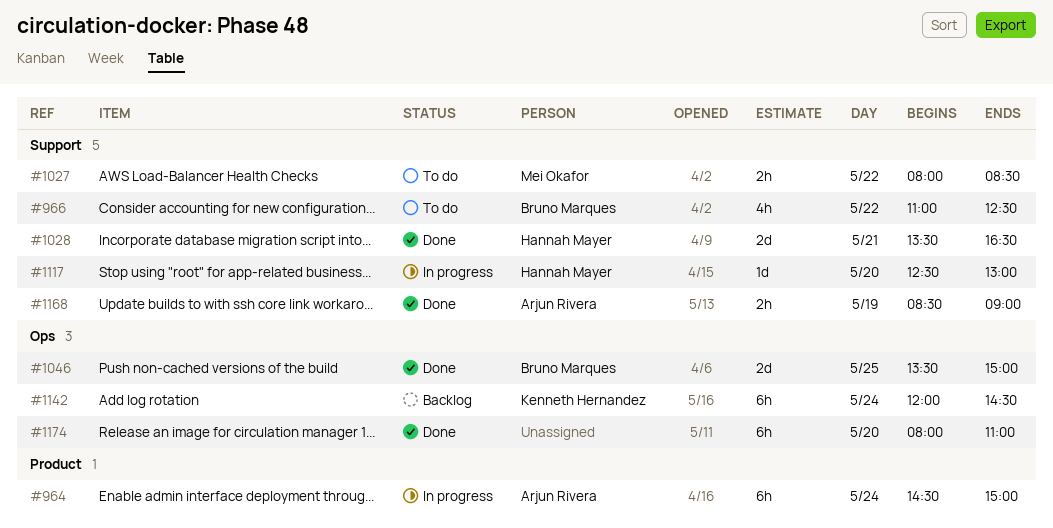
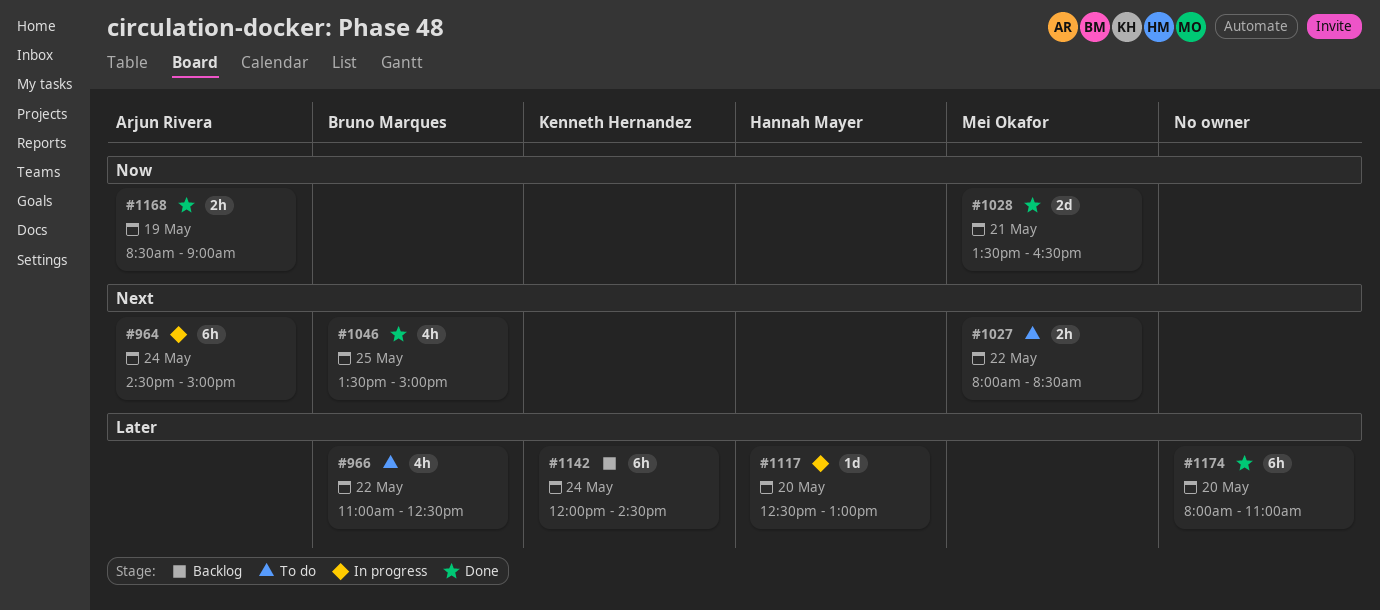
#1028, owner: Hannah Mayer -> Mei Okafor
#1046, estimate: 2d -> 4h

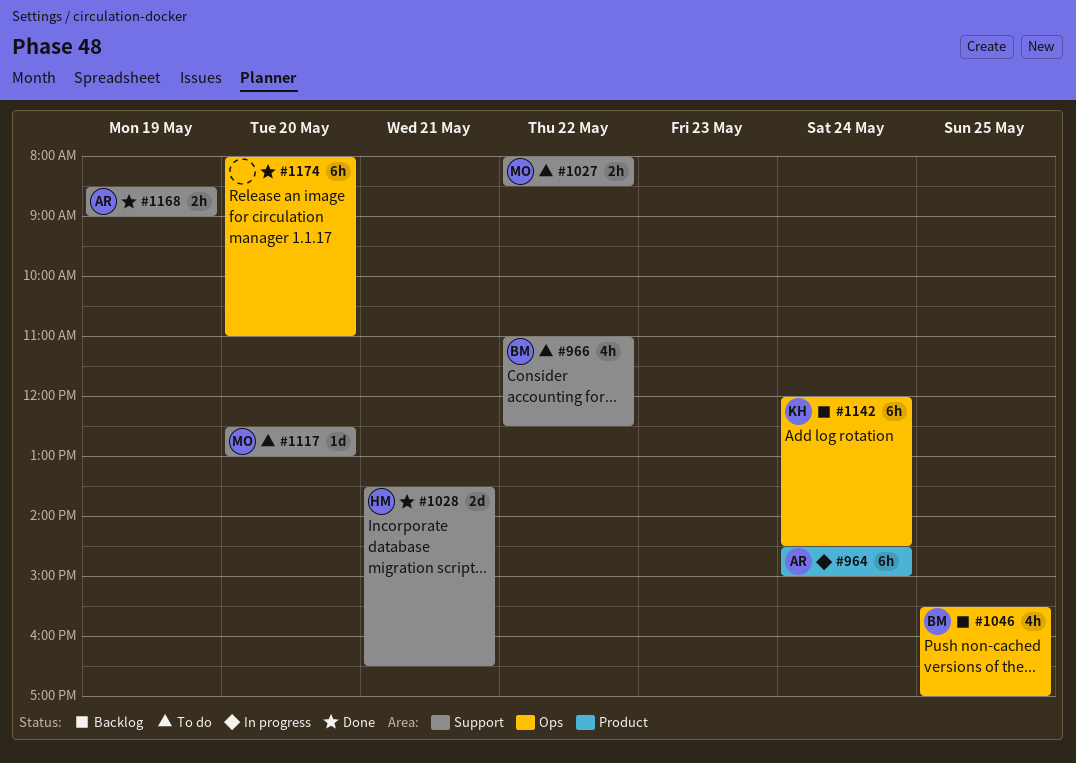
#1028, owner: Mei Okafor -> Hannah Mayer
#1046, status: Done -> Backlog
#1046, begins: 13:30 -> 15:30
#1046, ends: 15:00 -> 17:00
#1117, status: In progress -> To do
#1117, owner: Hannah Mayer -> Mei Okafor

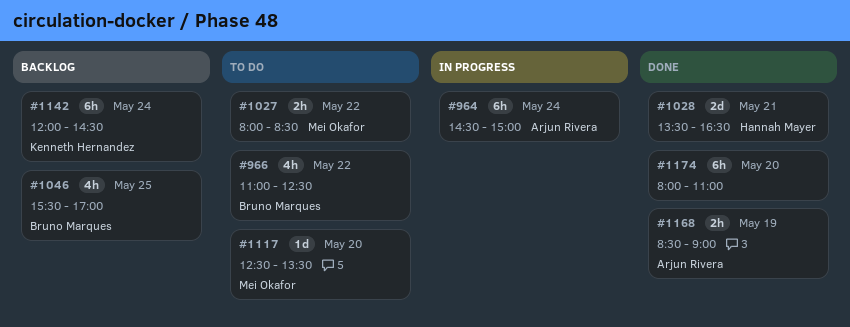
#1117, ends: 13:00 -> 13:30

